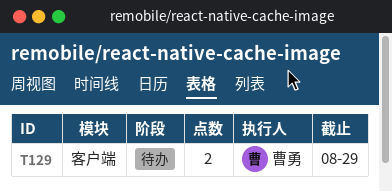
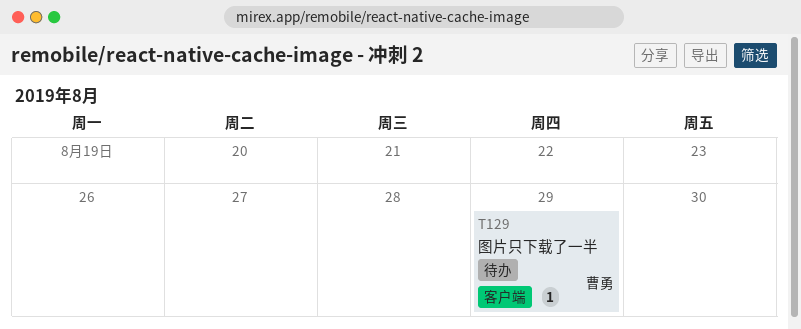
T129, estimate: 2 -> 1

